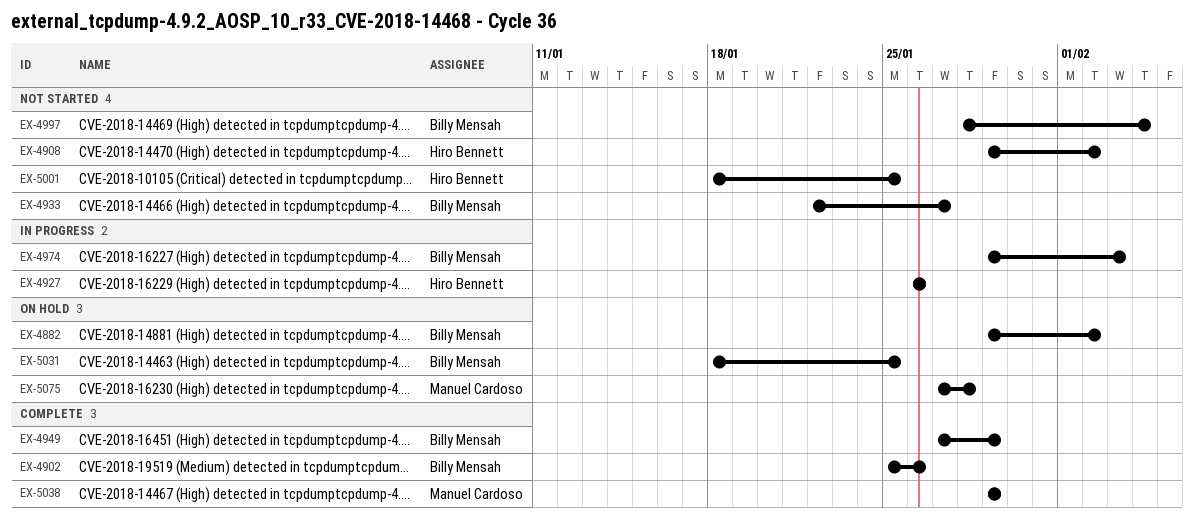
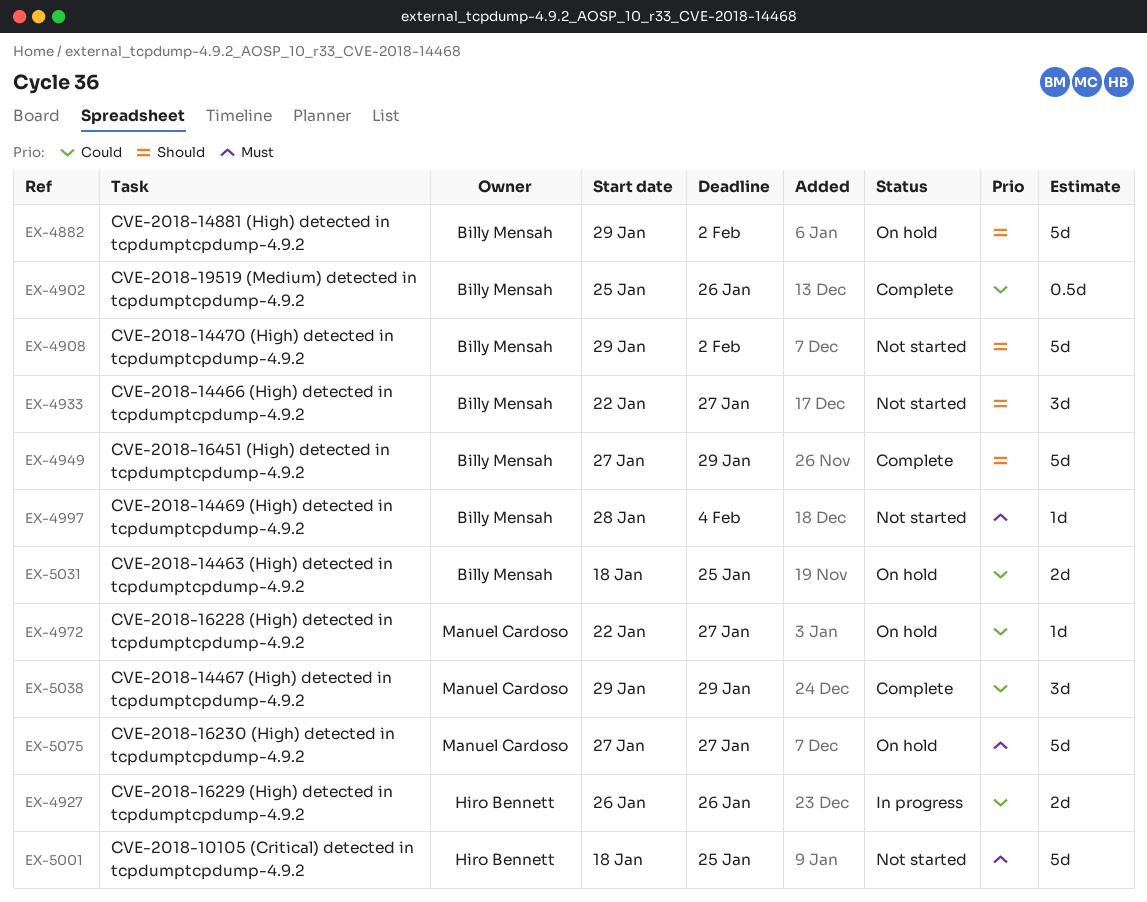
EX-4908, owner: Hiro Bennett -> Billy Mensah
EX-4972: none -> present
EX-4974: present -> none
EX-5075, due: Jan 28 -> Jan 27

